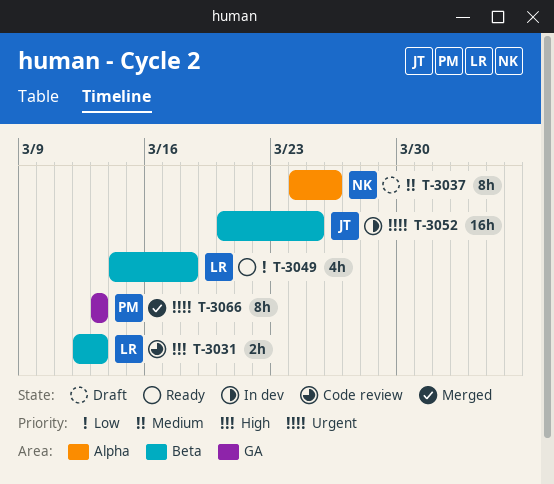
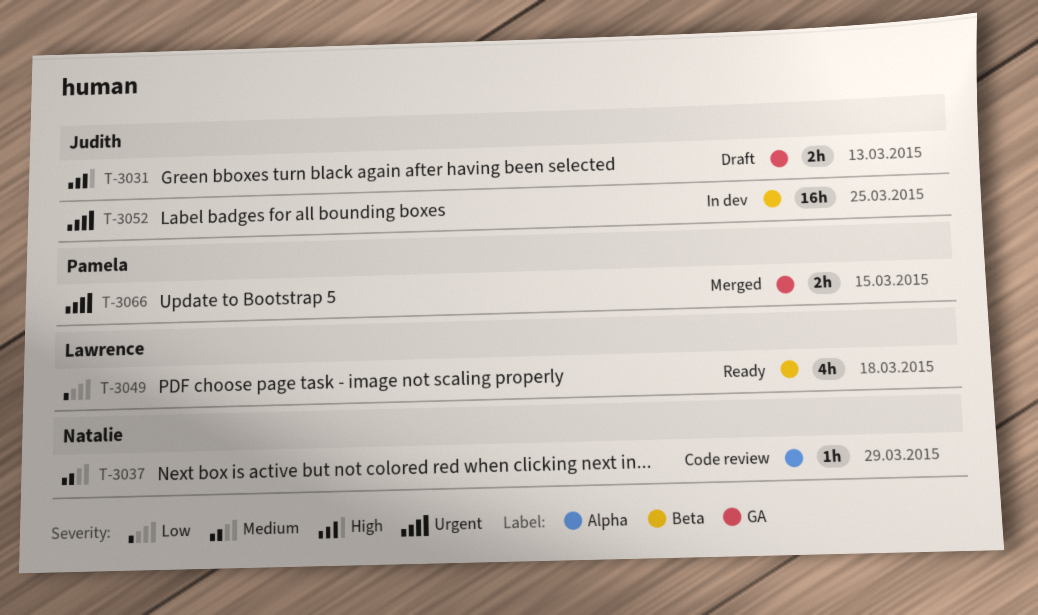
T-3031, status: Code review -> Draft
T-3031, owner: Lawrence -> Judith
T-3031, label: Beta -> GA
T-3037, status: Draft -> Code review
T-3037, estimate: 8h -> 1h
T-3037, due: Mar 26 -> Mar 29
T-3066, estimate: 8h -> 2h
T-3066, due: Mar 13 -> Mar 15

